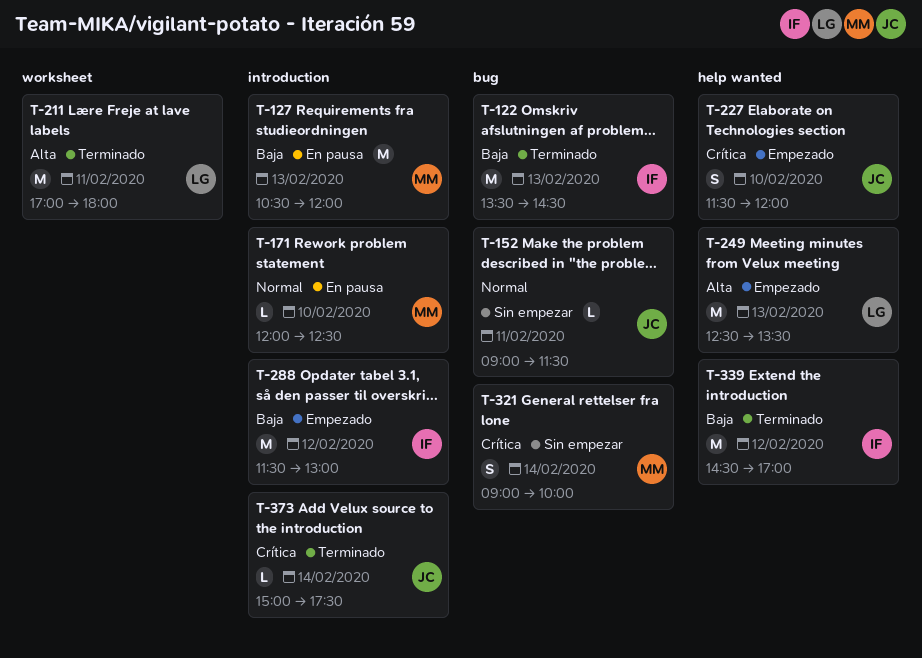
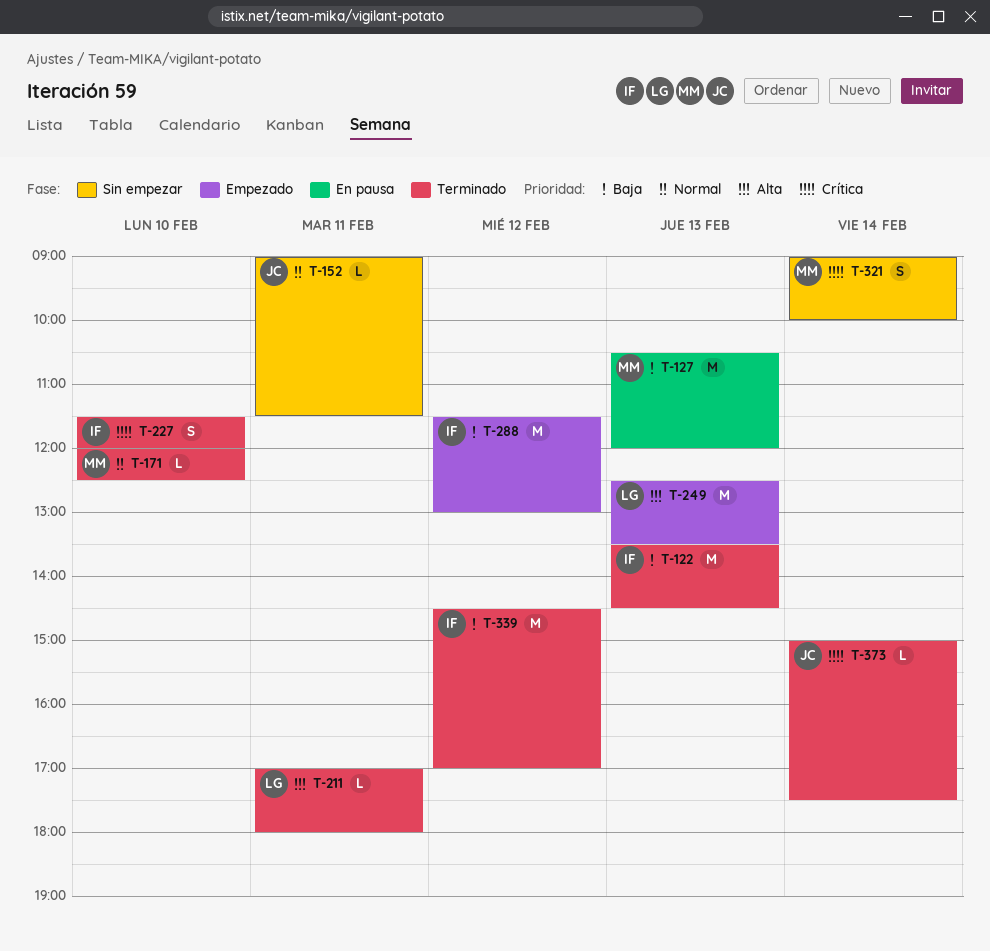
T-171, status: En pausa -> Terminado
T-211, estimate: M -> L
T-227, status: Empezado -> Terminado
T-227, owner: JC -> IF

